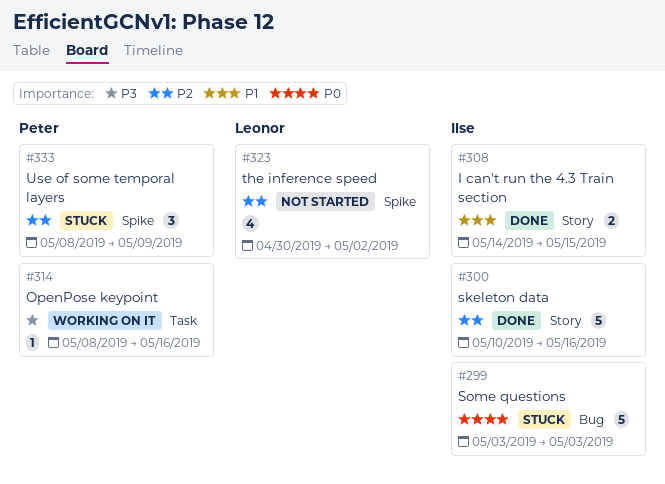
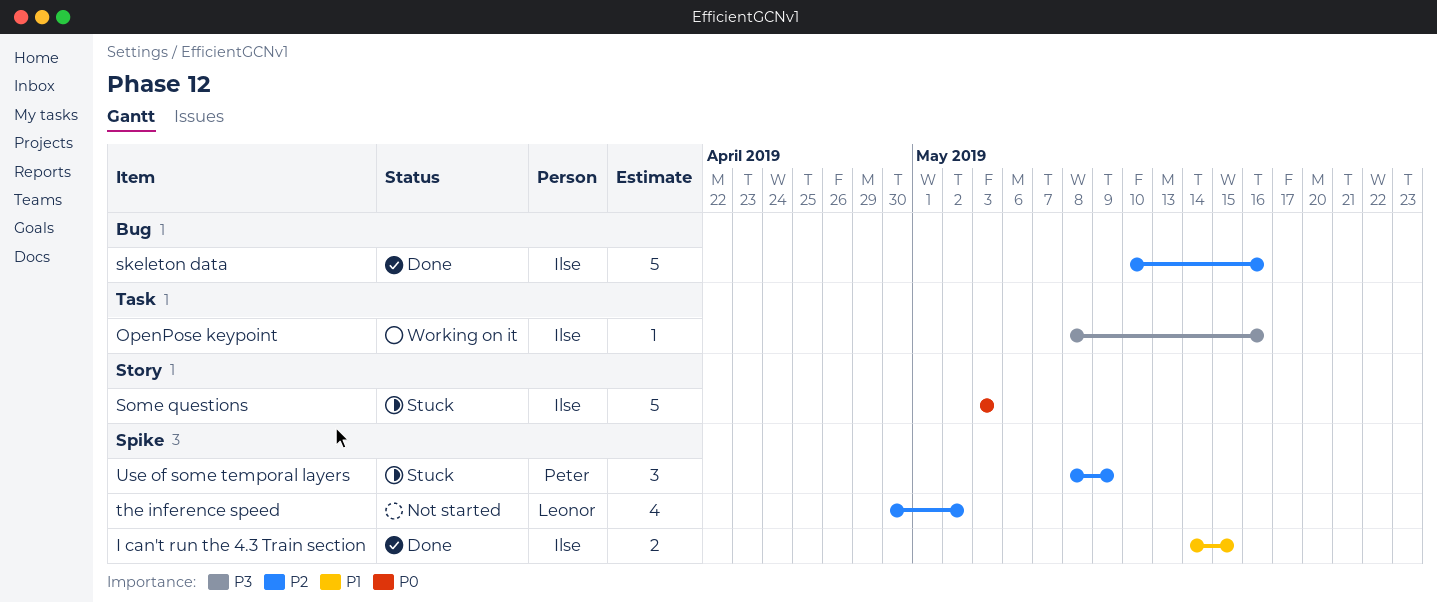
I can't run the 4.3 Train section, label: Story -> Spike
OpenPose keypoint, owner: Peter -> Ilse
skeleton data, label: Story -> Bug
Some questions, label: Bug -> Story

